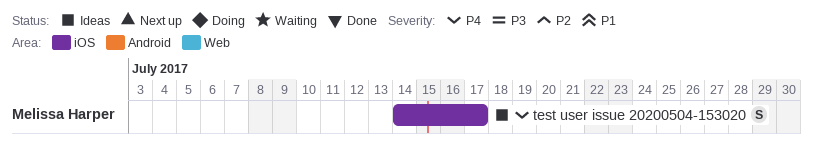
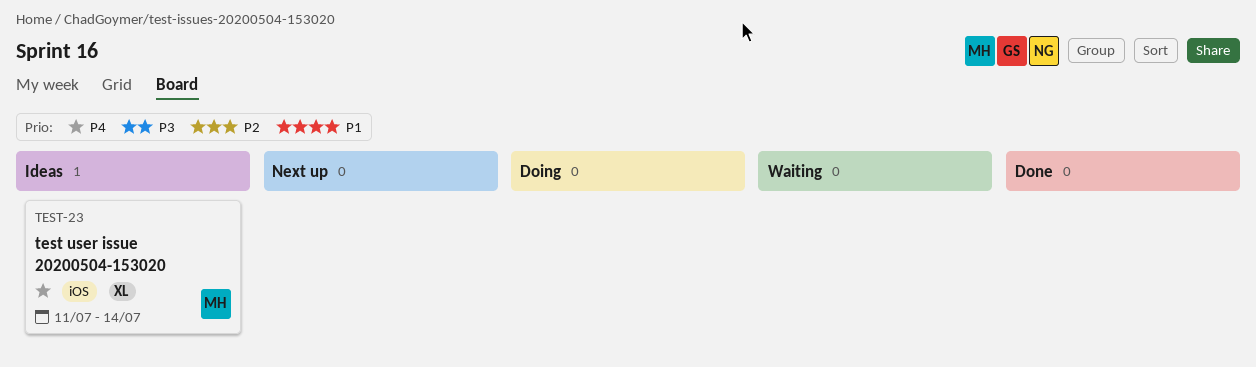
test user issue 20200504-153020, estimate: S -> XL
test user issue 20200504-153020, start: Jul 14 -> Jul 11
test user issue 20200504-153020, due: Jul 17 -> Jul 14

